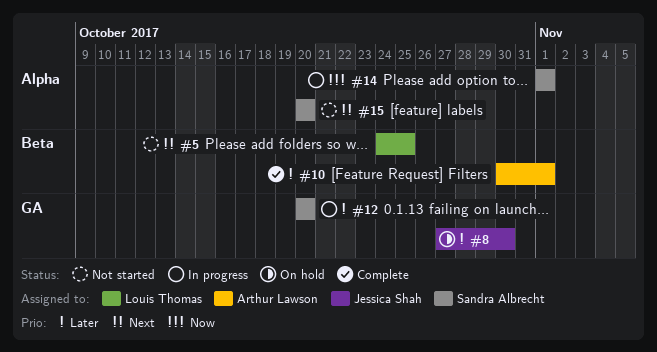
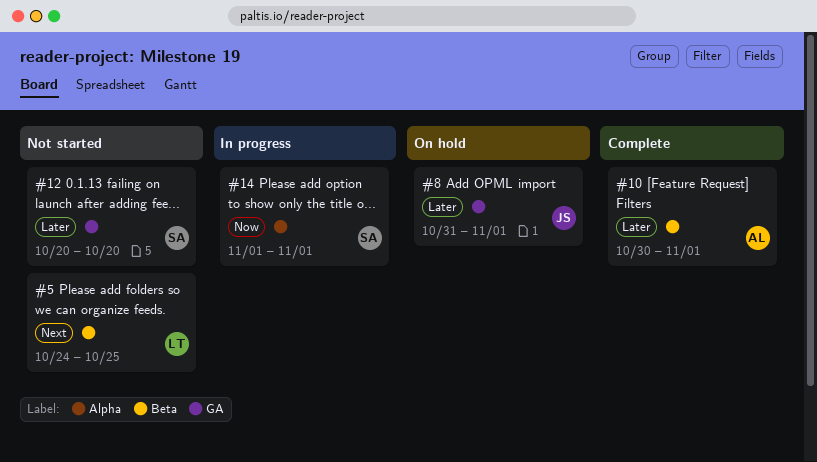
#8, start: Oct 27 -> Oct 31
#8, due: Oct 30 -> Nov 1
#12, status: In progress -> Not started
#15: present -> none

